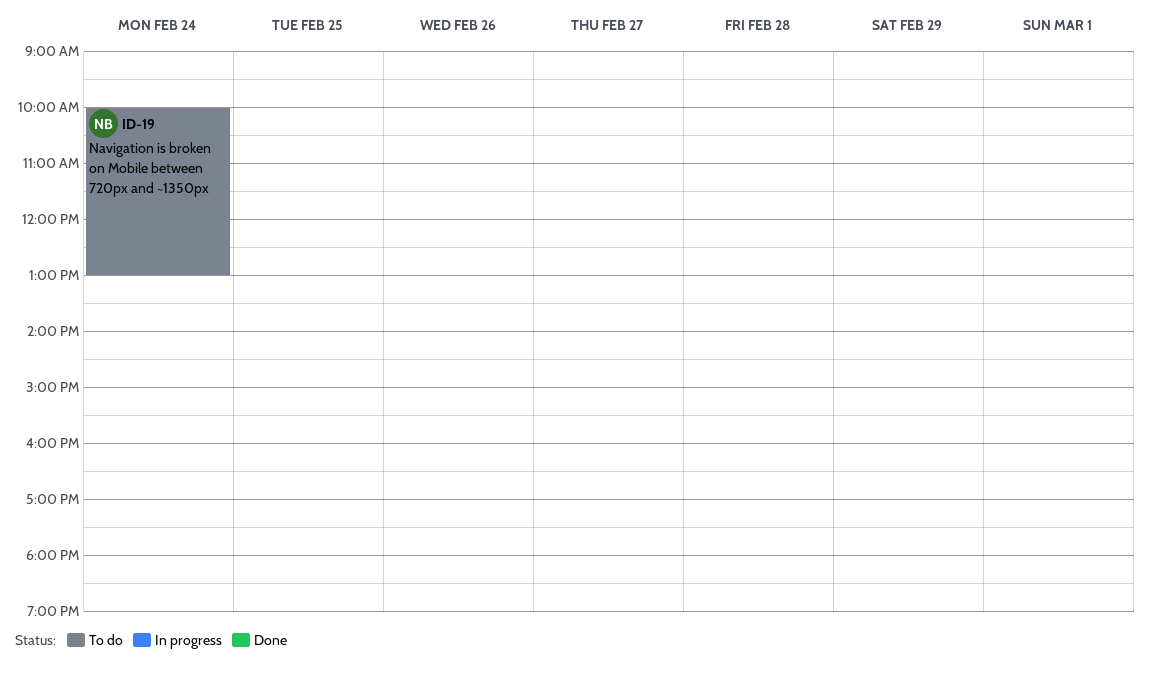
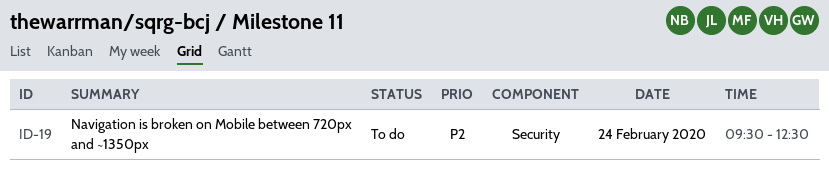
ID-19, begins: 10:00 -> 09:30
ID-19, ends: 13:00 -> 12:30

